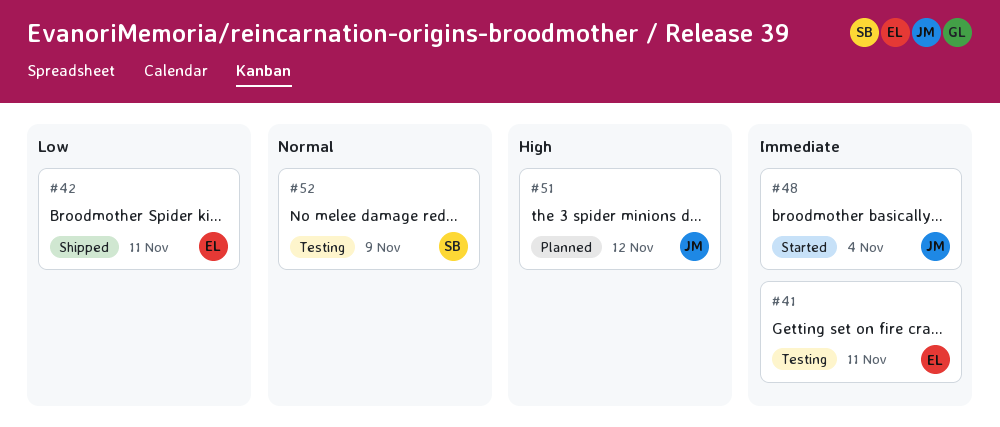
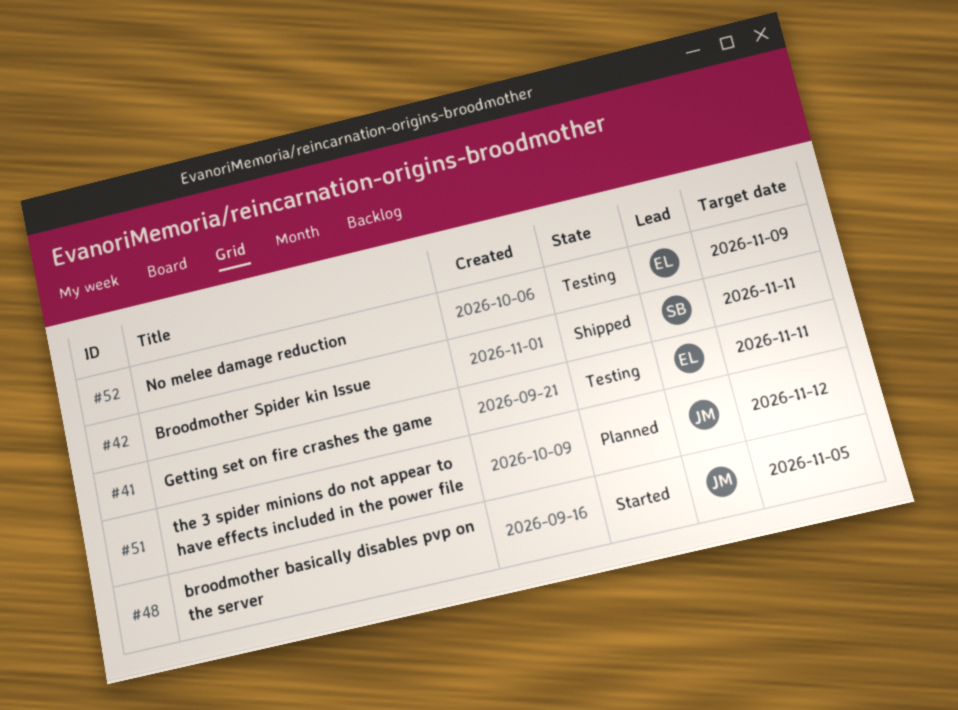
#42, owner: EL -> SB
#48, due: Nov 4 -> Nov 5
#52, owner: SB -> EL

